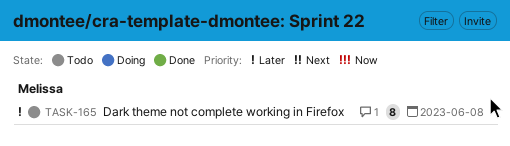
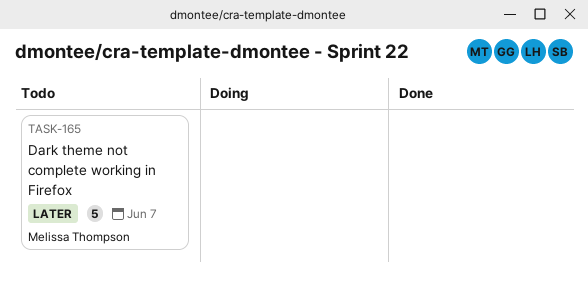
TASK-165, estimate: 8 -> 5
TASK-165, due: Jun 8 -> Jun 7

